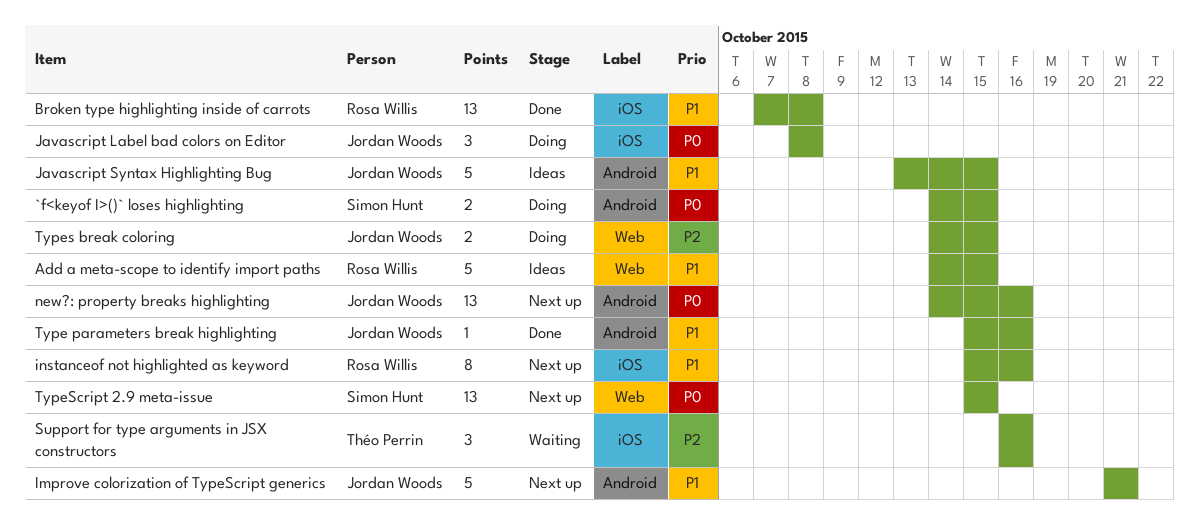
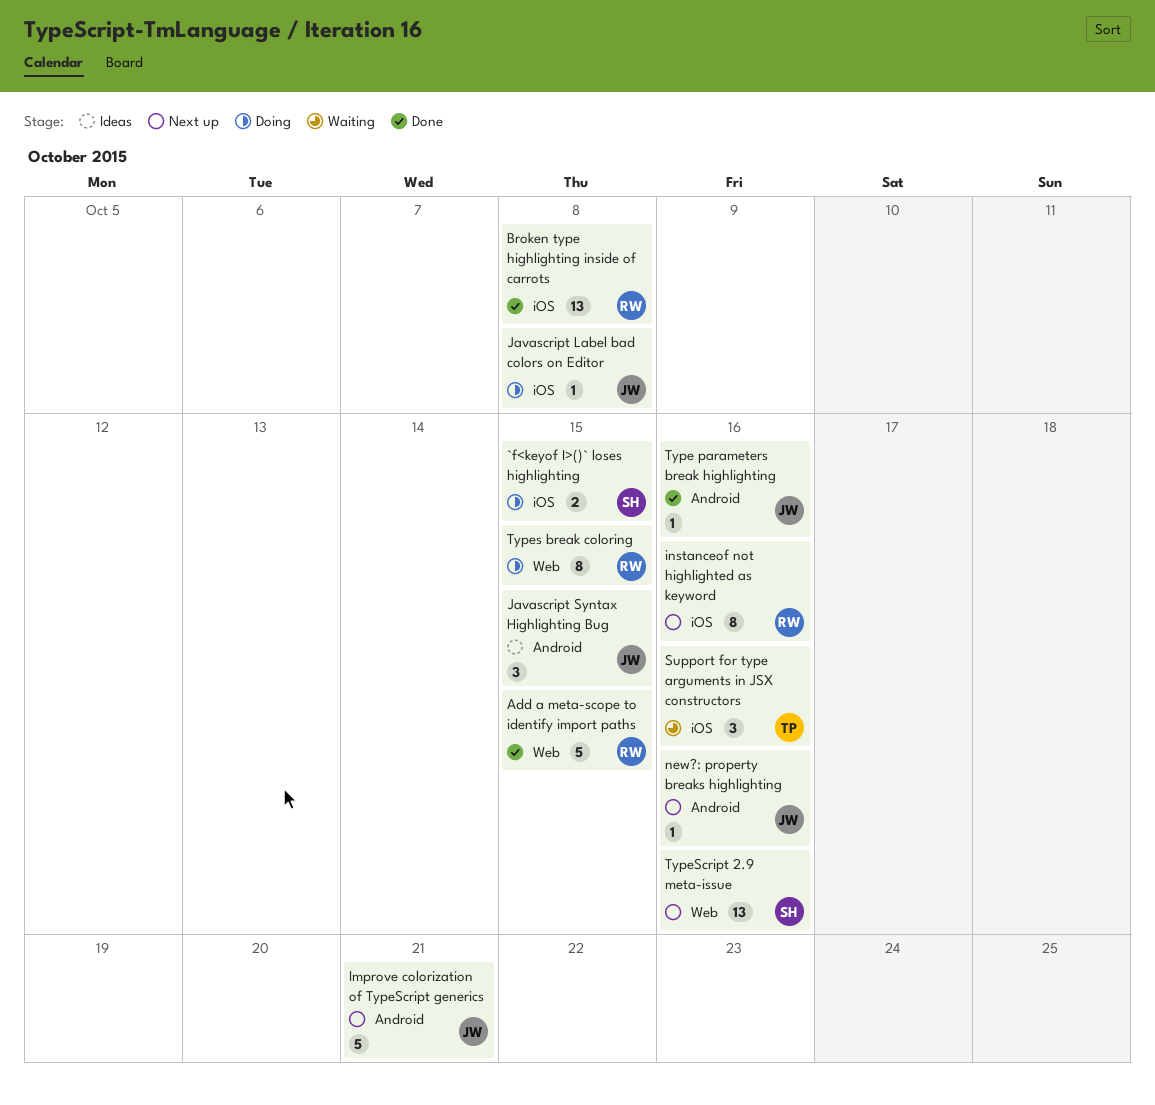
`f<keyof I>()` loses highlighting, label: Android -> iOS
Add a meta-scope to identify import paths, status: Ideas -> Done
Javascript Label bad colors on Editor, estimate: 3 -> 1
Javascript Syntax Highlighting Bug, estimate: 5 -> 3
new?: property breaks highlighting, estimate: 13 -> 1
Types break coloring, owner: Jordan Woods -> Rosa Willis
Types break coloring, estimate: 2 -> 8
TypeScript 2.9 meta-issue, due: Oct 15 -> Oct 16

